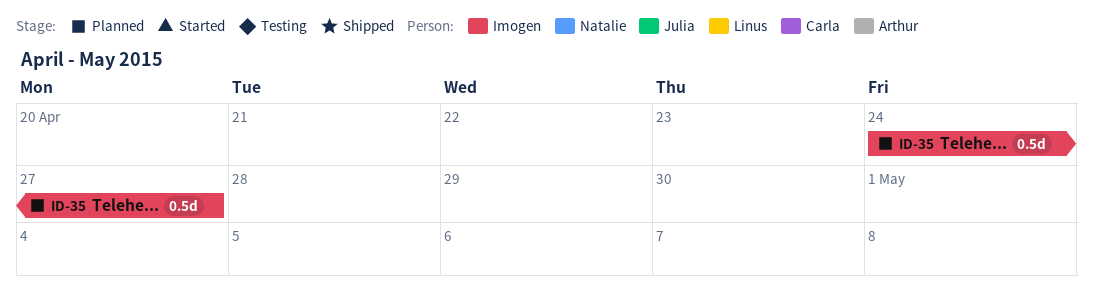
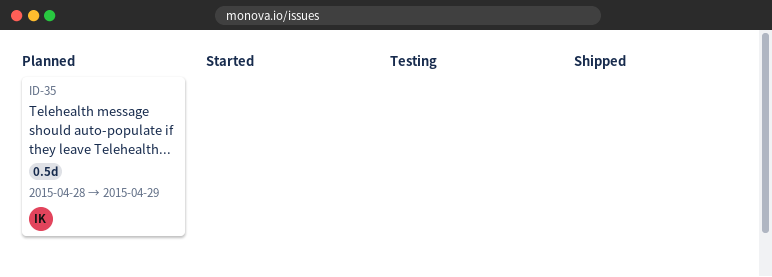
ID-35, start: Apr 24 -> Apr 28
ID-35, due: Apr 27 -> Apr 29

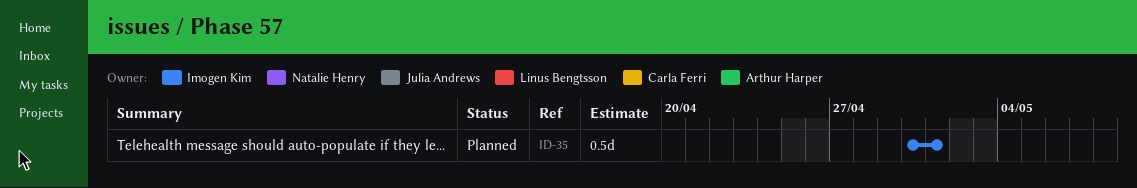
ID-35, start: Apr 28 -> Apr 30
ID-35, due: Apr 29 -> May 1

